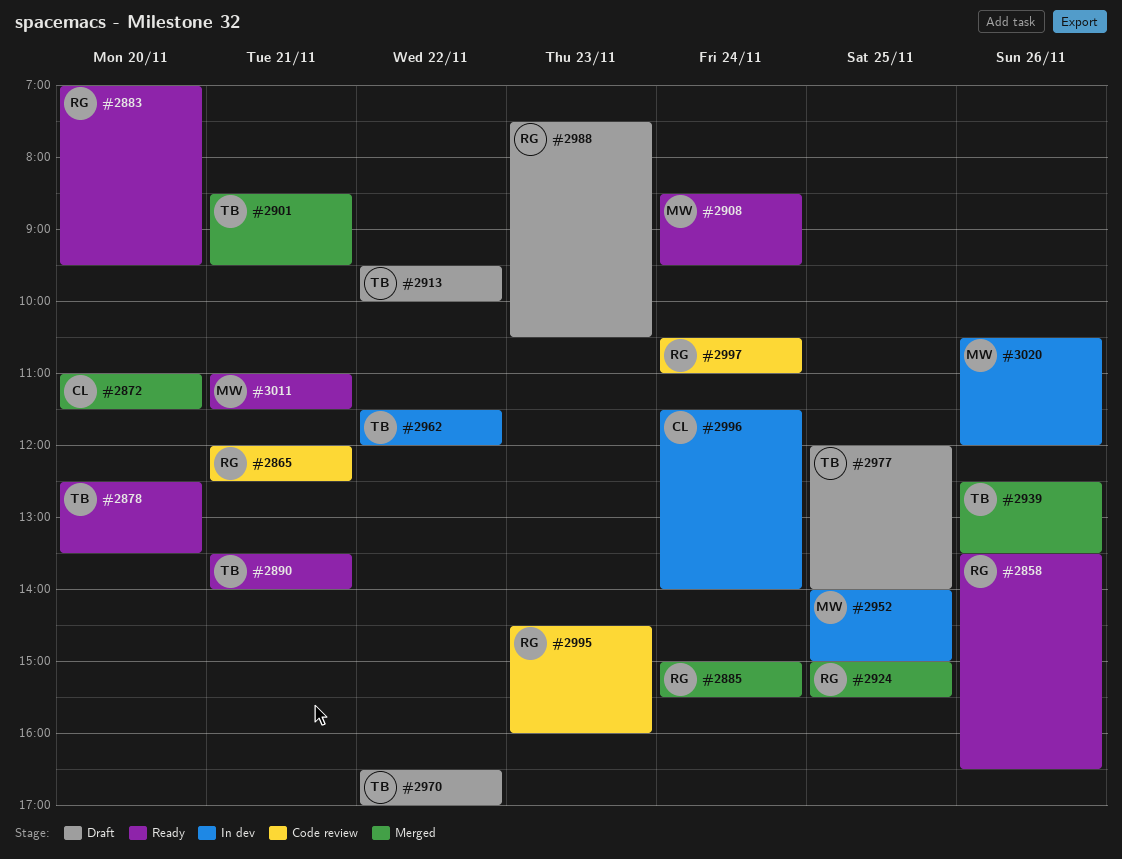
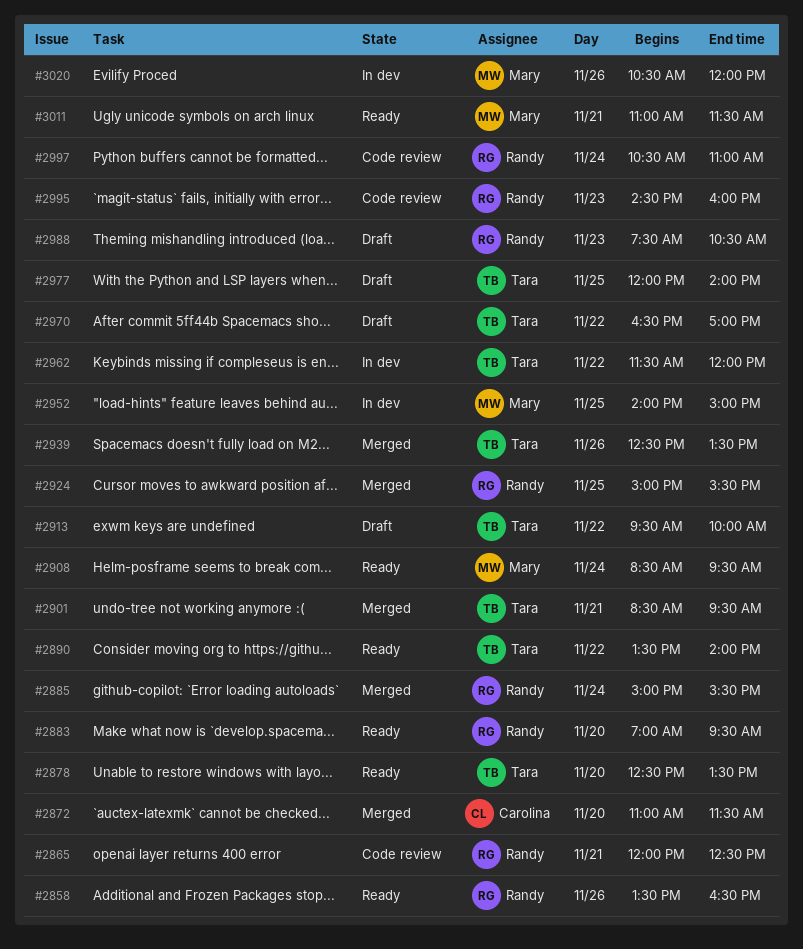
#2890, day: Nov 21 -> Nov 22
#2996: present -> none

